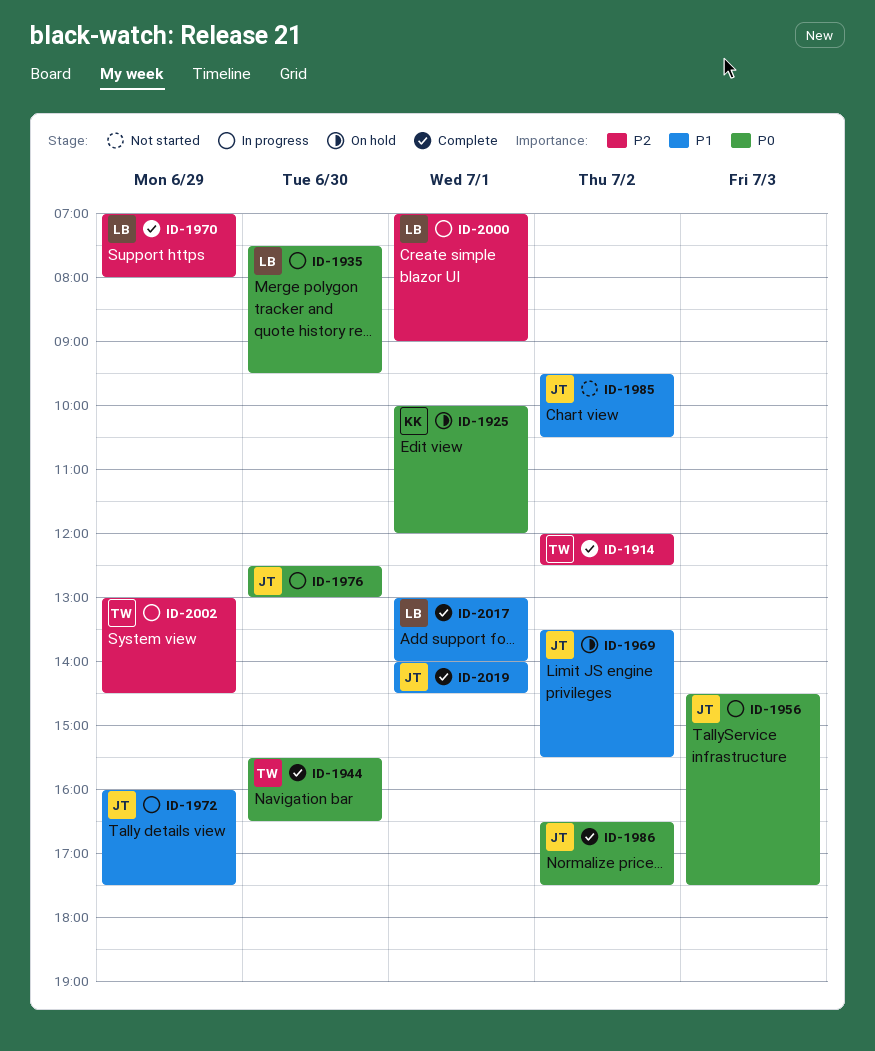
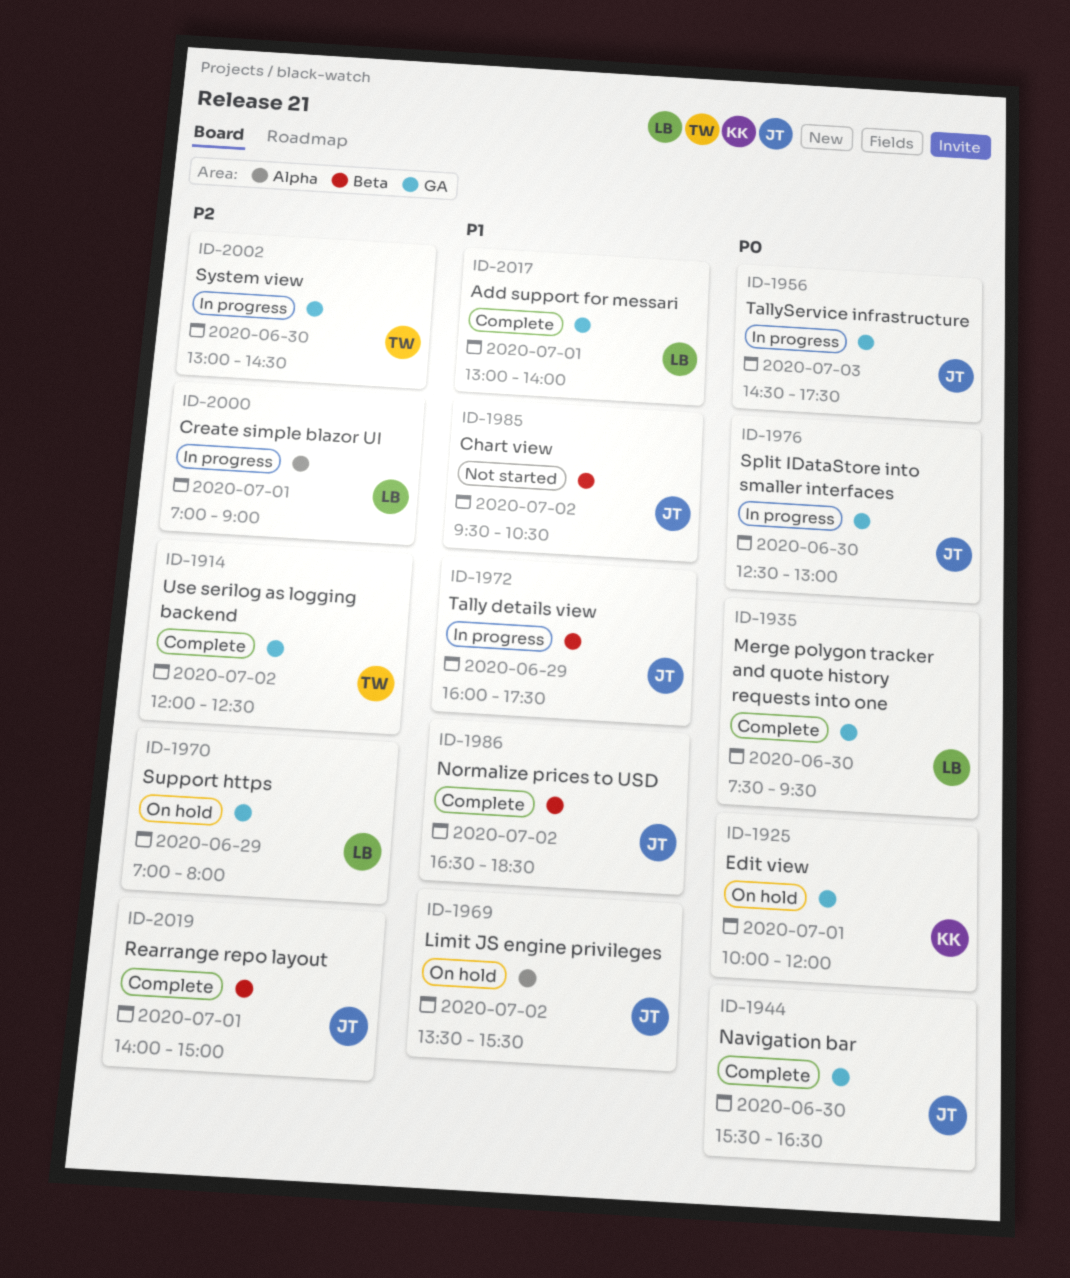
ID-1935, status: In progress -> Complete
ID-1944, owner: TW -> JT
ID-1970, status: Complete -> On hold
ID-1986, priority: P0 -> P1
ID-1986, ends: 17:30 -> 18:30
ID-2002, day: Jun 29 -> Jun 30
ID-2019, priority: P1 -> P2
ID-2019, ends: 14:30 -> 15:00

